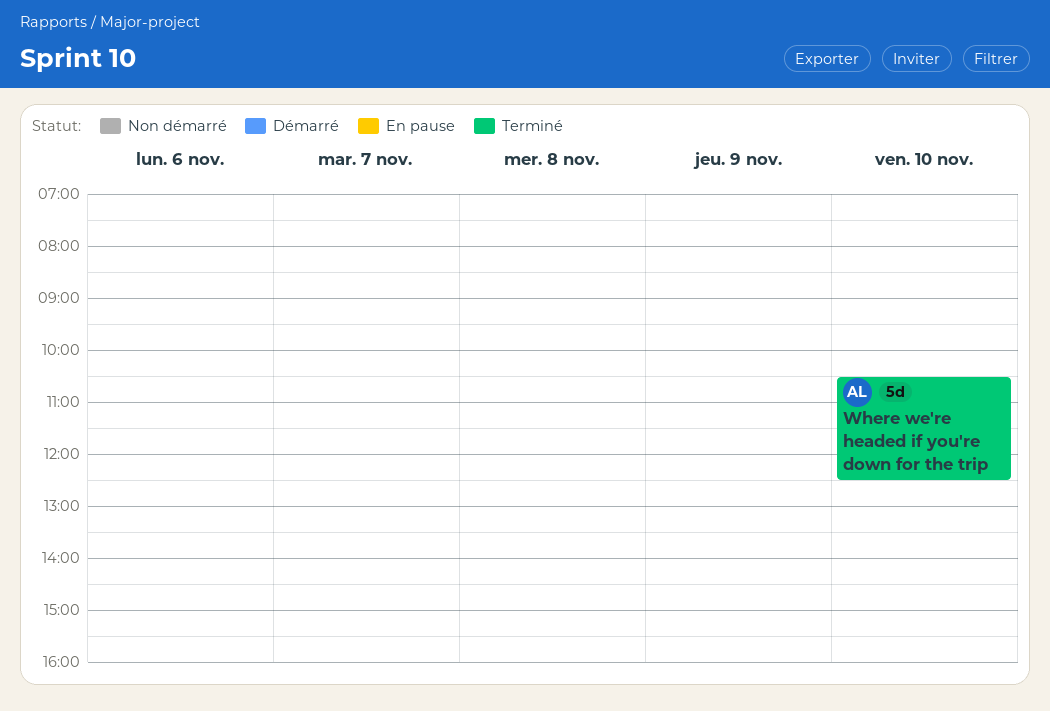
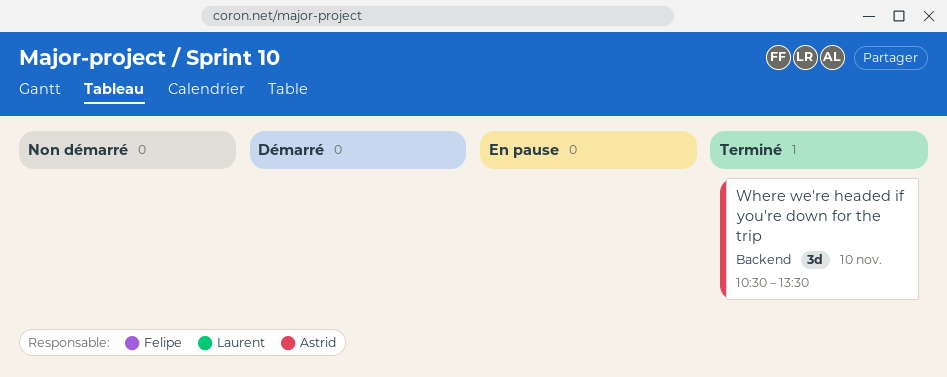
Where we're headed if you're down for the trip, estimate: 5d -> 3d
Where we're headed if you're down for the trip, ends: 12:30 -> 13:30

